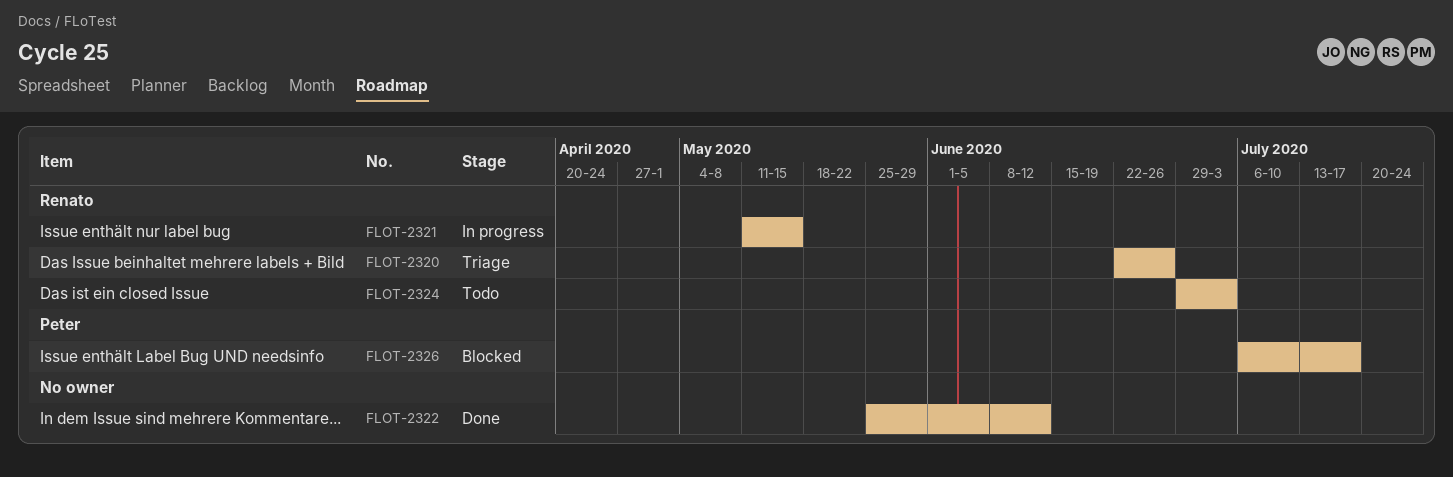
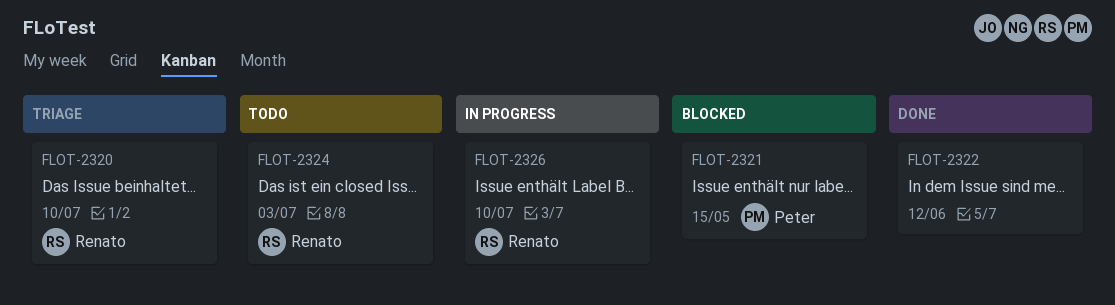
FLOT-2320, due: Jun 26 -> Jul 10
FLOT-2321, status: In progress -> Blocked
FLOT-2321, owner: Renato -> Peter
FLOT-2326, status: Blocked -> In progress
FLOT-2326, owner: Peter -> Renato
FLOT-2326, due: Jul 17 -> Jul 10

